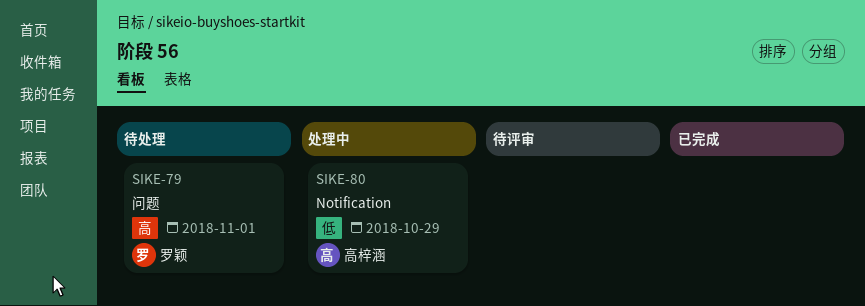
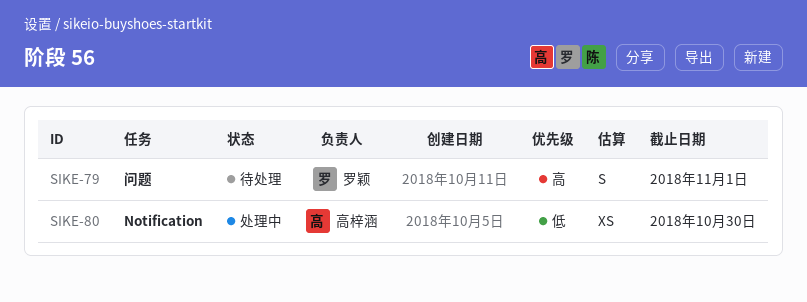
SIKE-80, due: Oct 29 -> Oct 30

